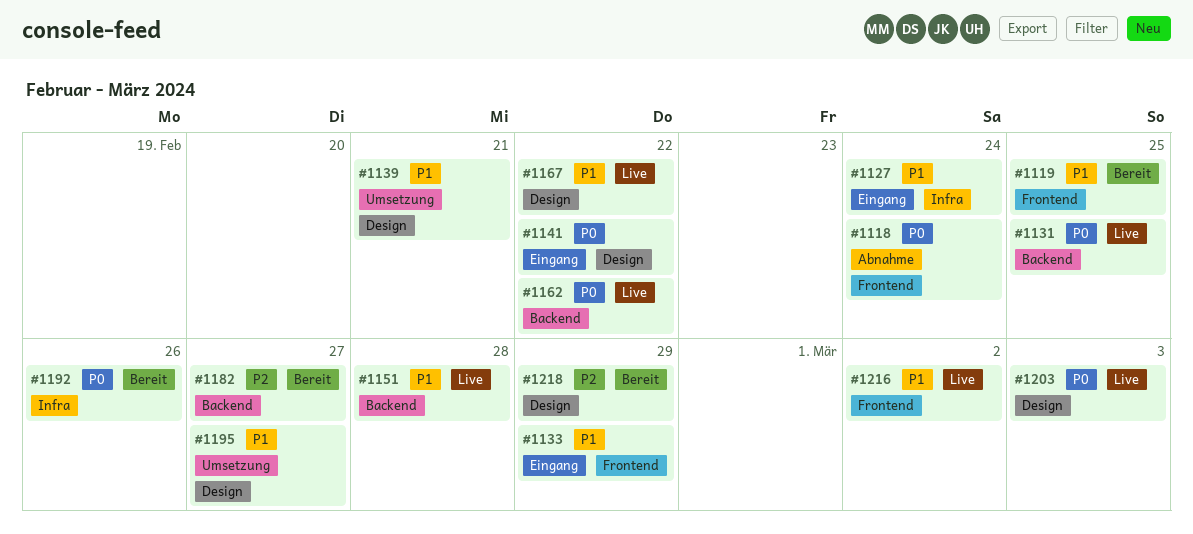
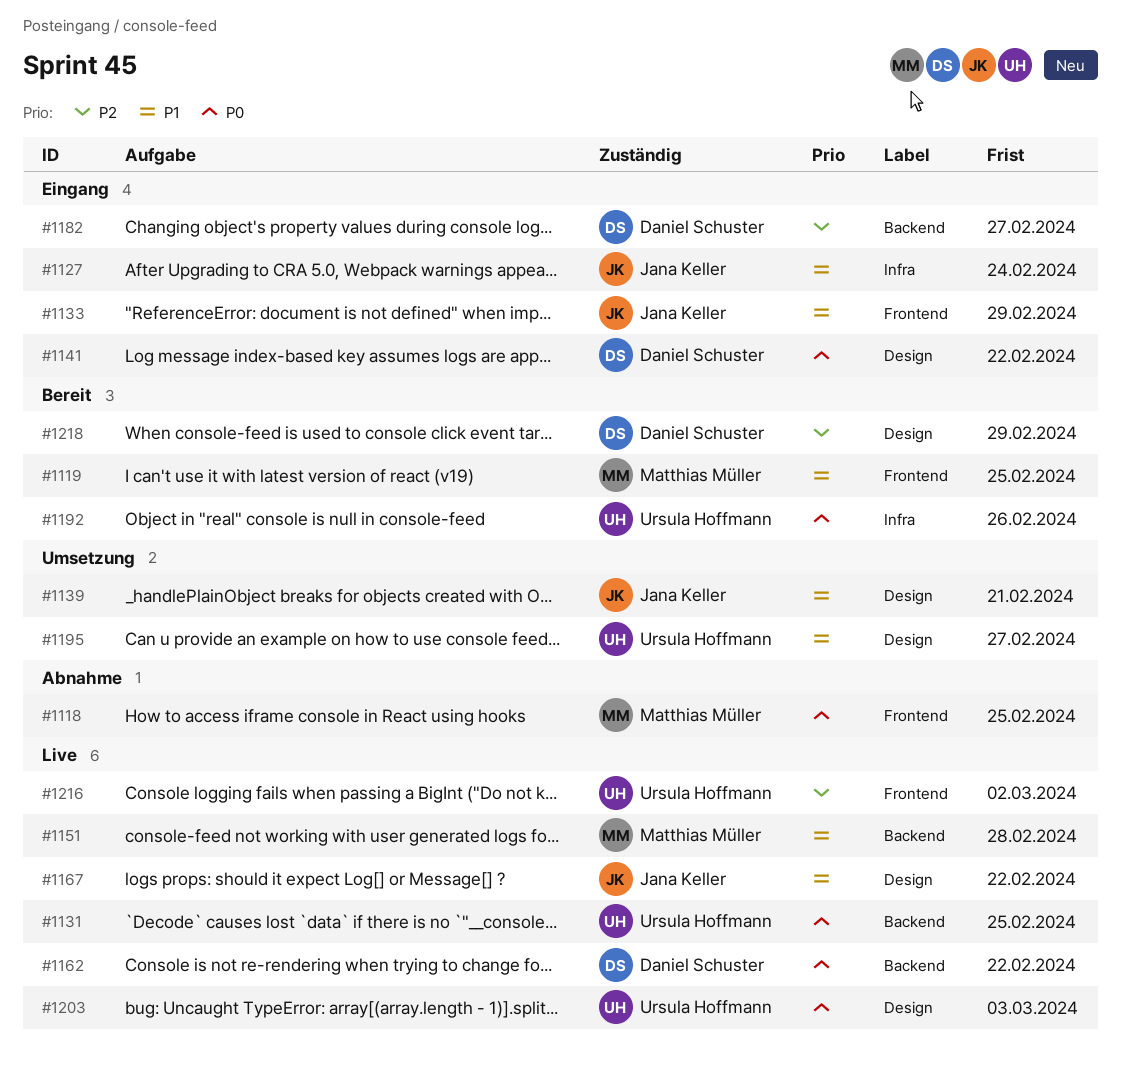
#1118, due: Feb 24 -> Feb 25
#1182, status: Bereit -> Eingang
#1216, priority: P1 -> P2

